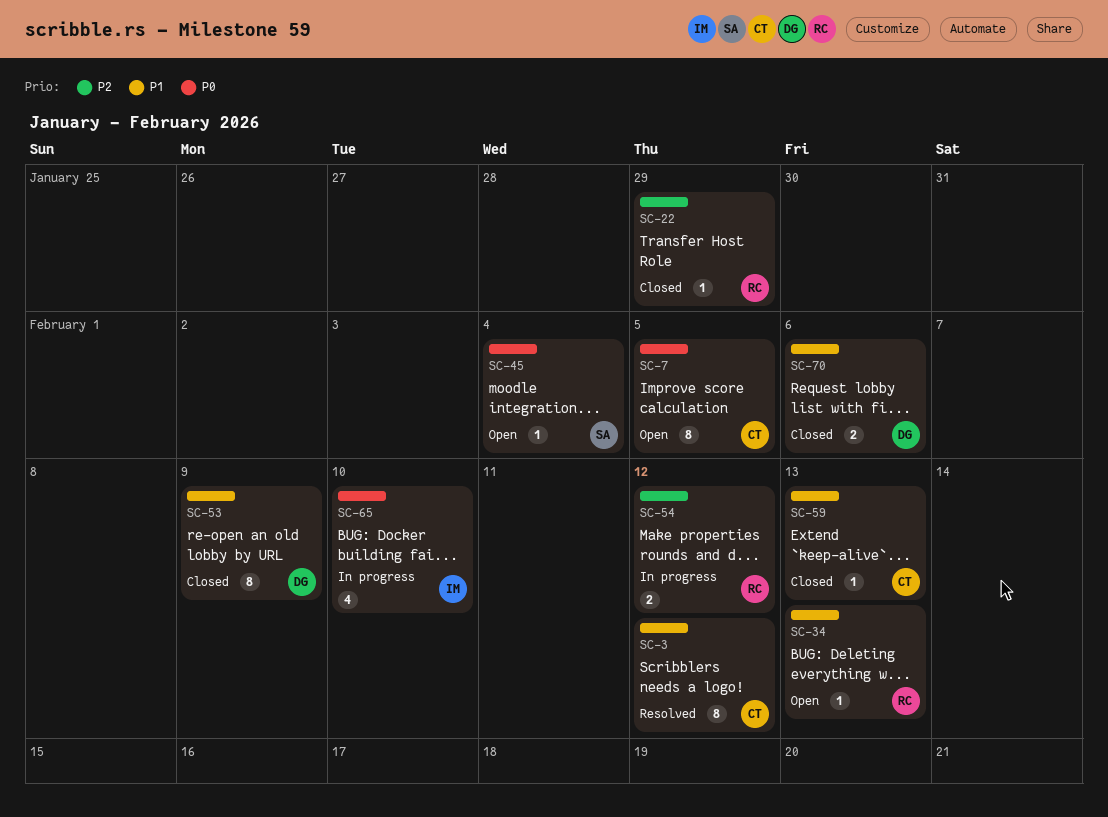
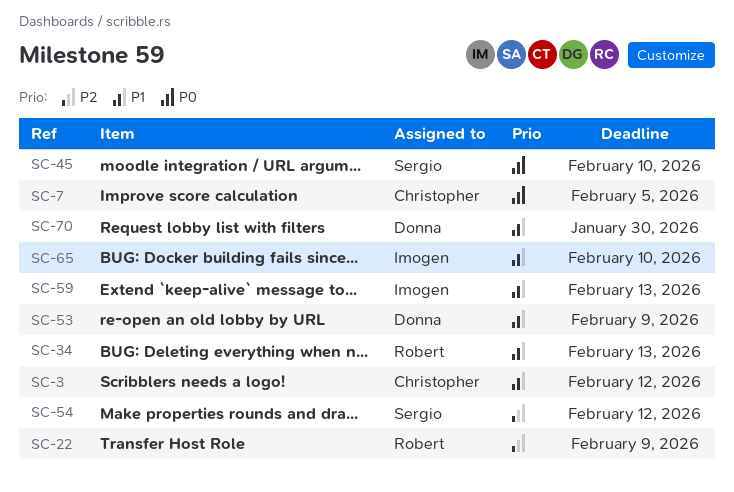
SC-22, due: Jan 29 -> Feb 9
SC-45, due: Feb 4 -> Feb 10
SC-54, owner: Robert -> Sergio
SC-59, owner: Christopher -> Imogen
SC-65, priority: P0 -> P1
SC-70, due: Feb 6 -> Jan 30

